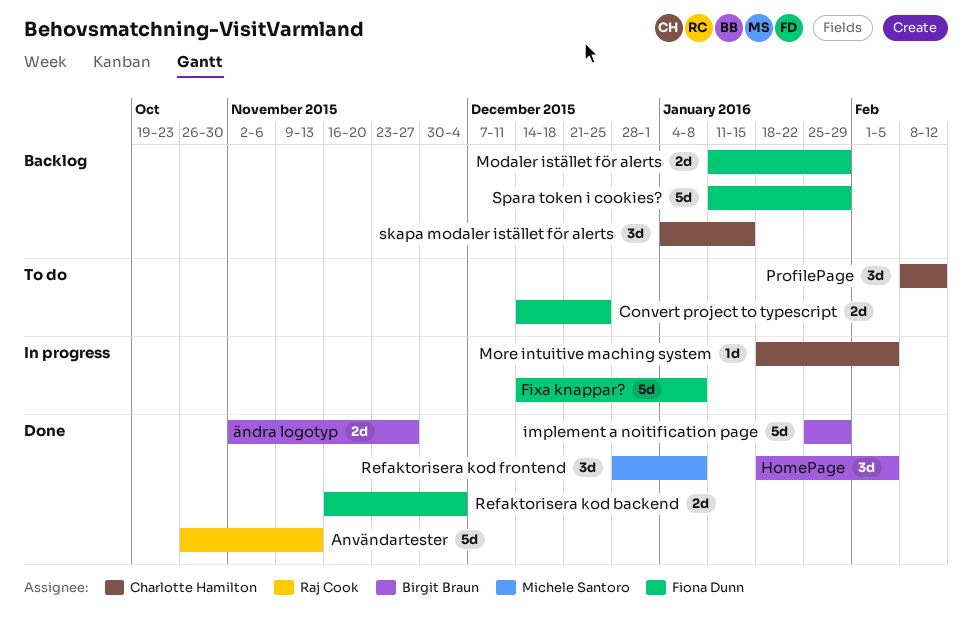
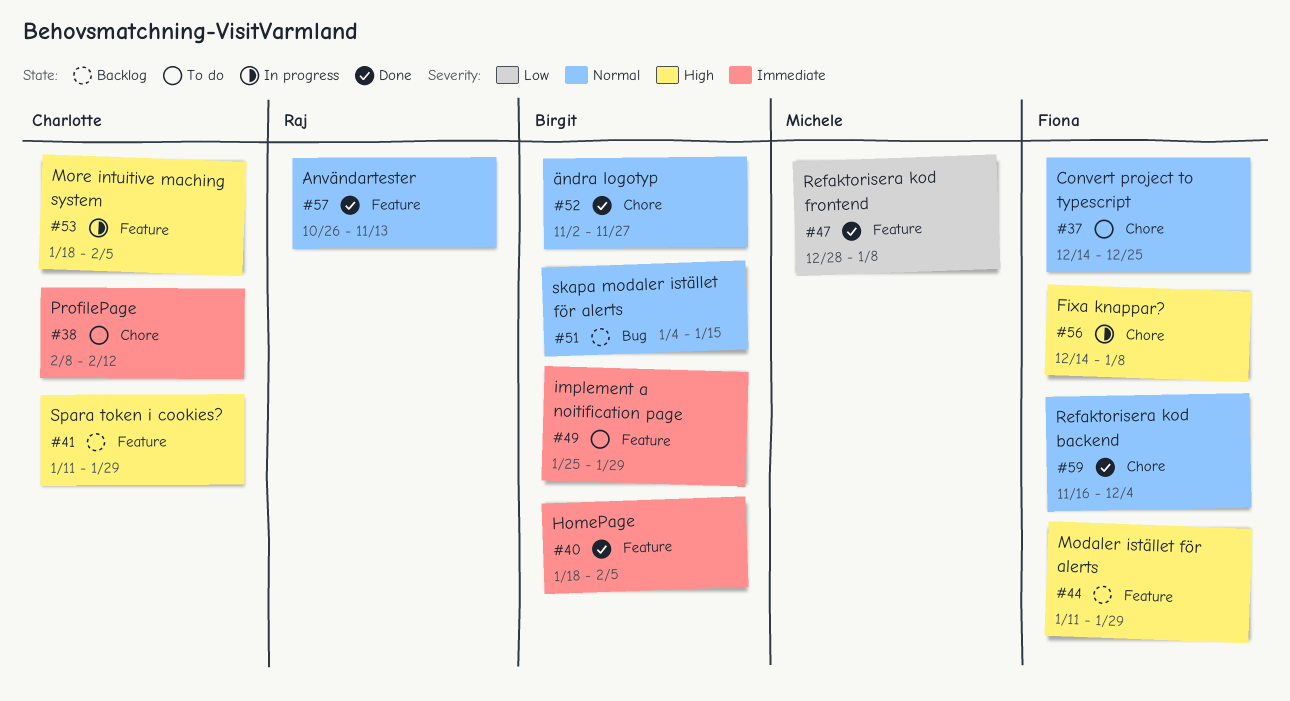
implement a noitification page, status: Done -> To do
skapa modaler istället för alerts, owner: Charlotte Hamilton -> Birgit Braun
Spara token i cookies?, owner: Fiona Dunn -> Charlotte Hamilton

